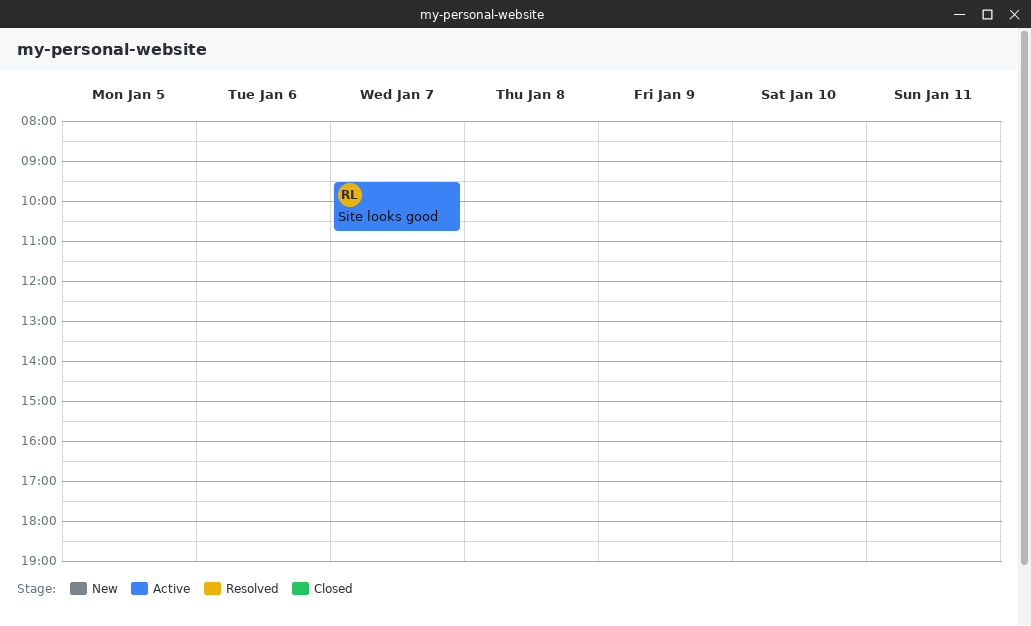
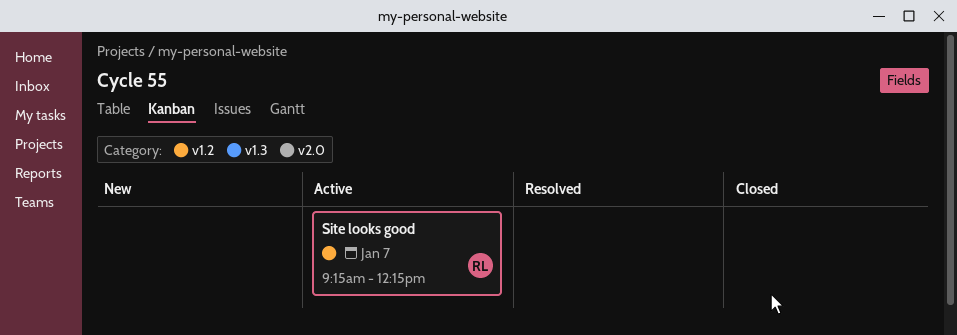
Site looks good, begins: 09:30 -> 09:15
Site looks good, ends: 10:45 -> 12:15

